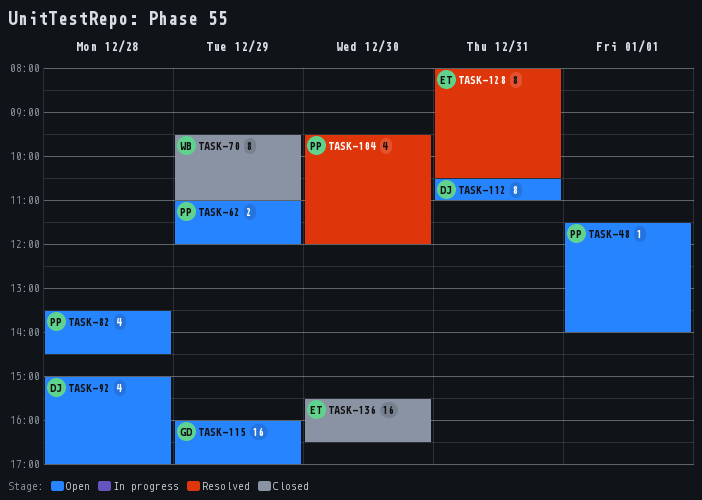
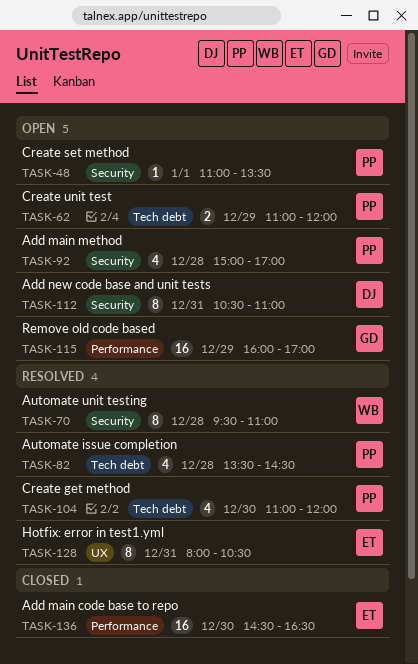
TASK-48, begins: 11:30 -> 11:00
TASK-48, ends: 14:00 -> 13:30
TASK-70, status: Closed -> Resolved
TASK-70, day: Dec 29 -> Dec 28
TASK-82, status: Open -> Resolved
TASK-92, owner: DJ -> PP
TASK-104, begins: 09:30 -> 11:00
TASK-136, begins: 15:30 -> 14:30

